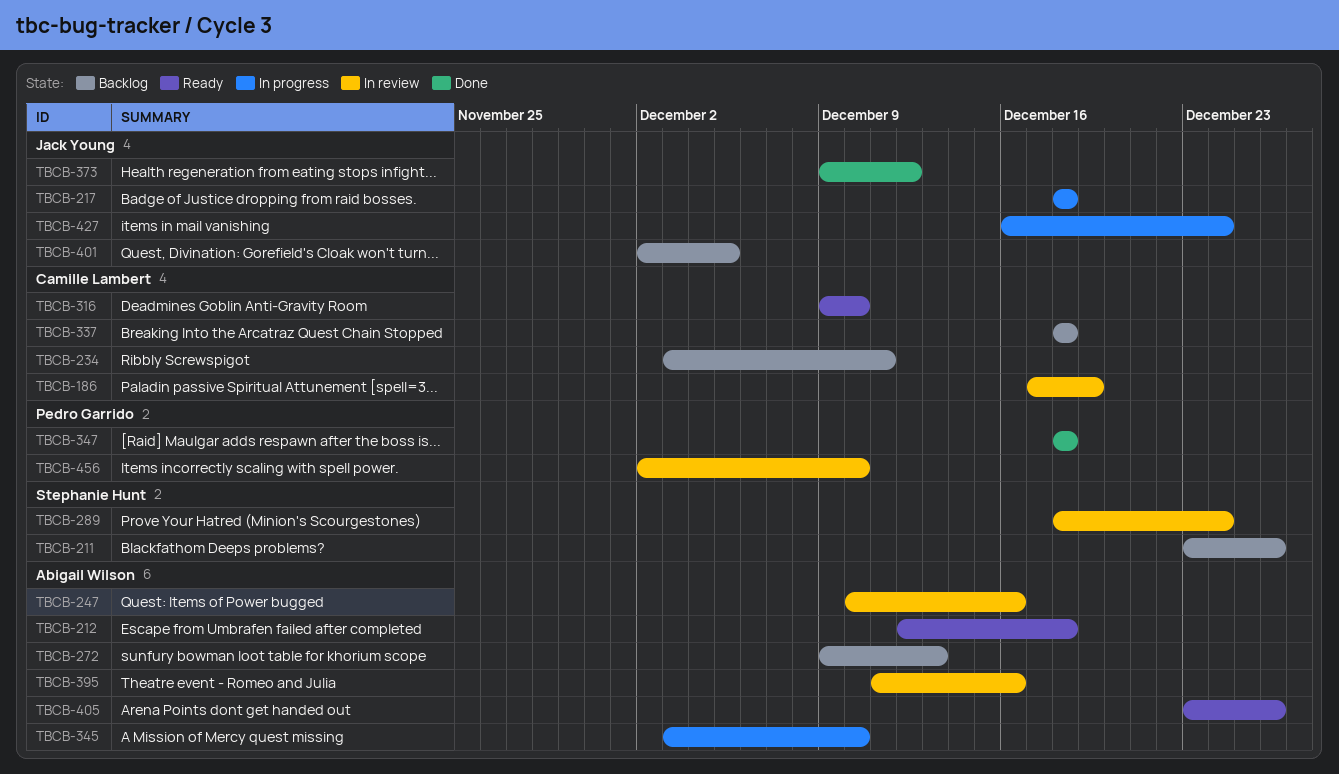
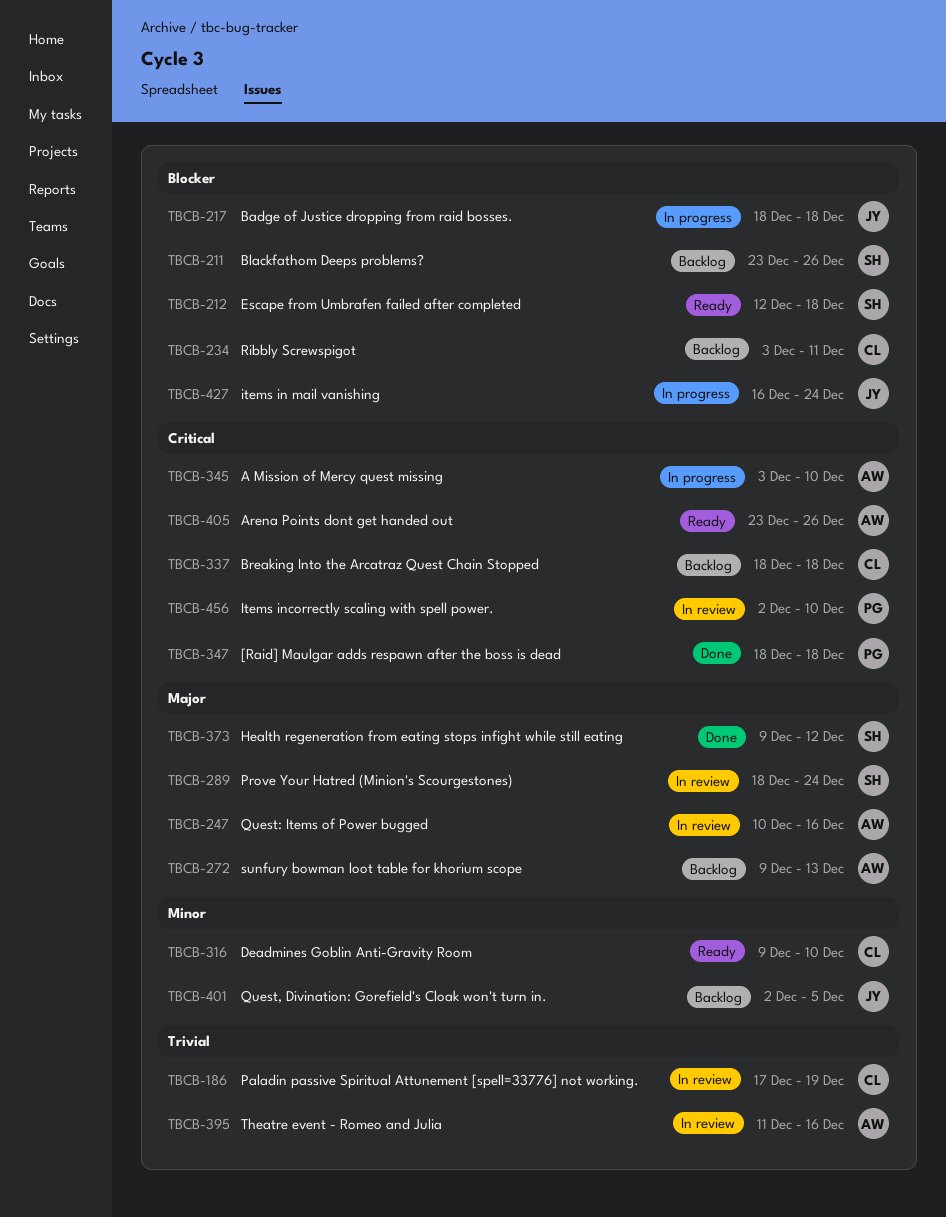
TBCB-212, owner: Abigail Wilson -> Stephanie Hunt
TBCB-373, owner: Jack Young -> Stephanie Hunt

